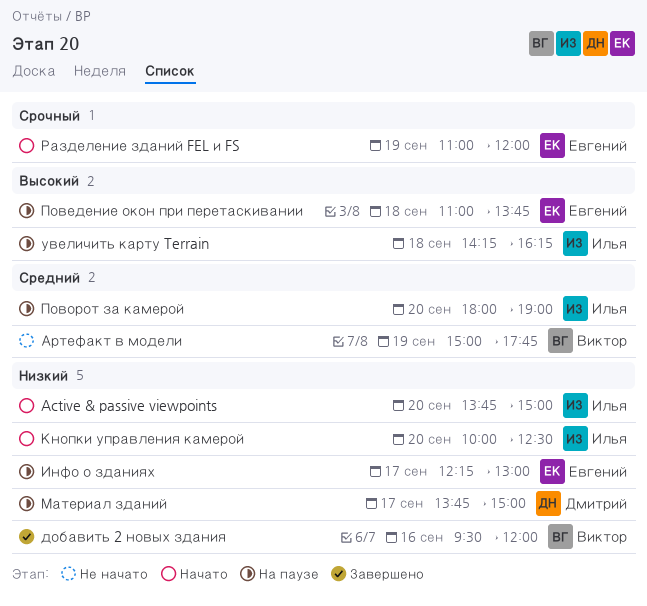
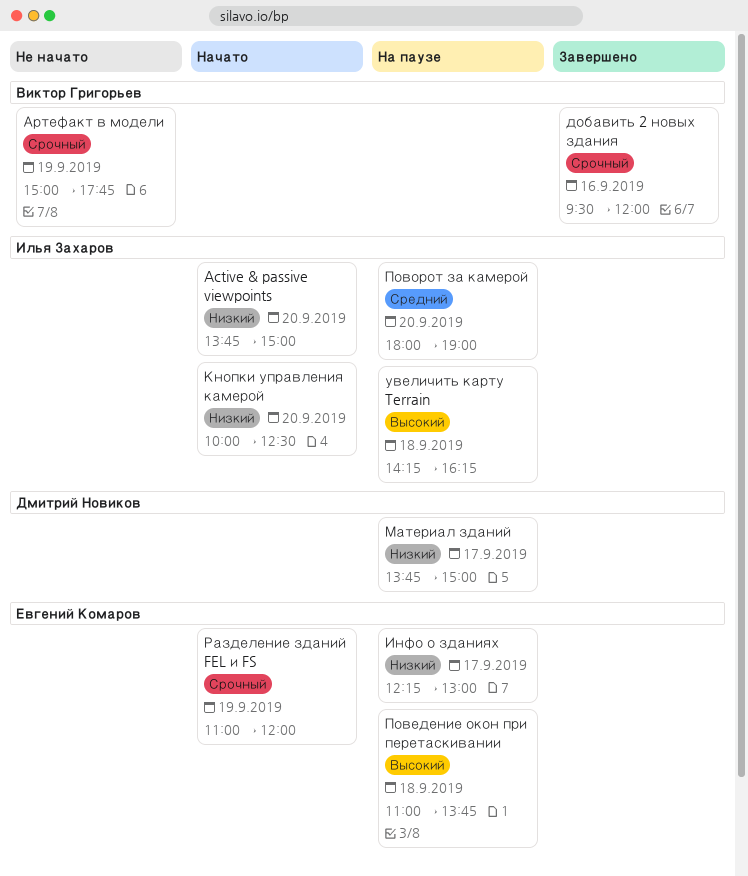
Артефакт в модели, priority: Средний -> Срочный
добавить 2 новых здания, priority: Низкий -> Срочный

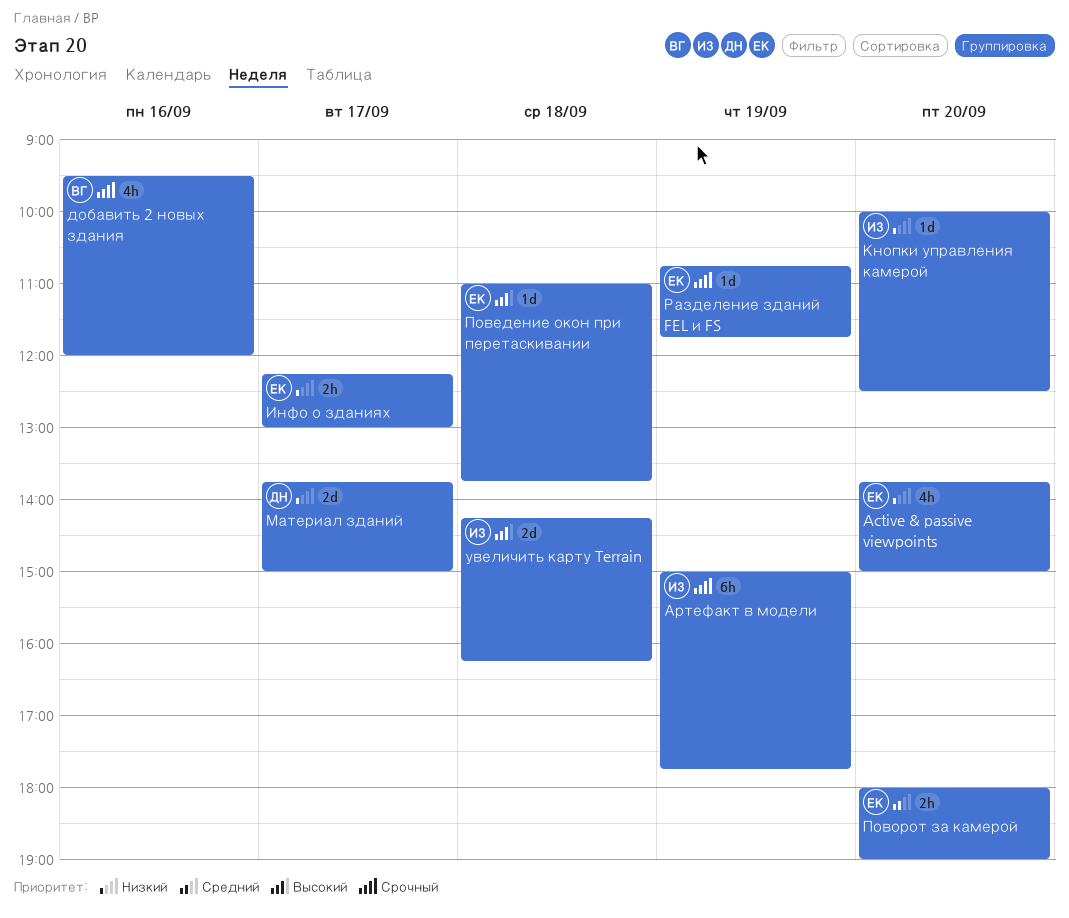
Active & passive viewpoints, owner: Илья Захаров -> Евгений Комаров
Артефакт в модели, owner: Виктор Григорьев -> Илья Захаров
Поворот за камерой, owner: Илья Захаров -> Евгений Комаров
Разделение зданий FEL и FS, begins: 11:00 -> 10:45
Разделение зданий FEL и FS, ends: 12:00 -> 11:45

